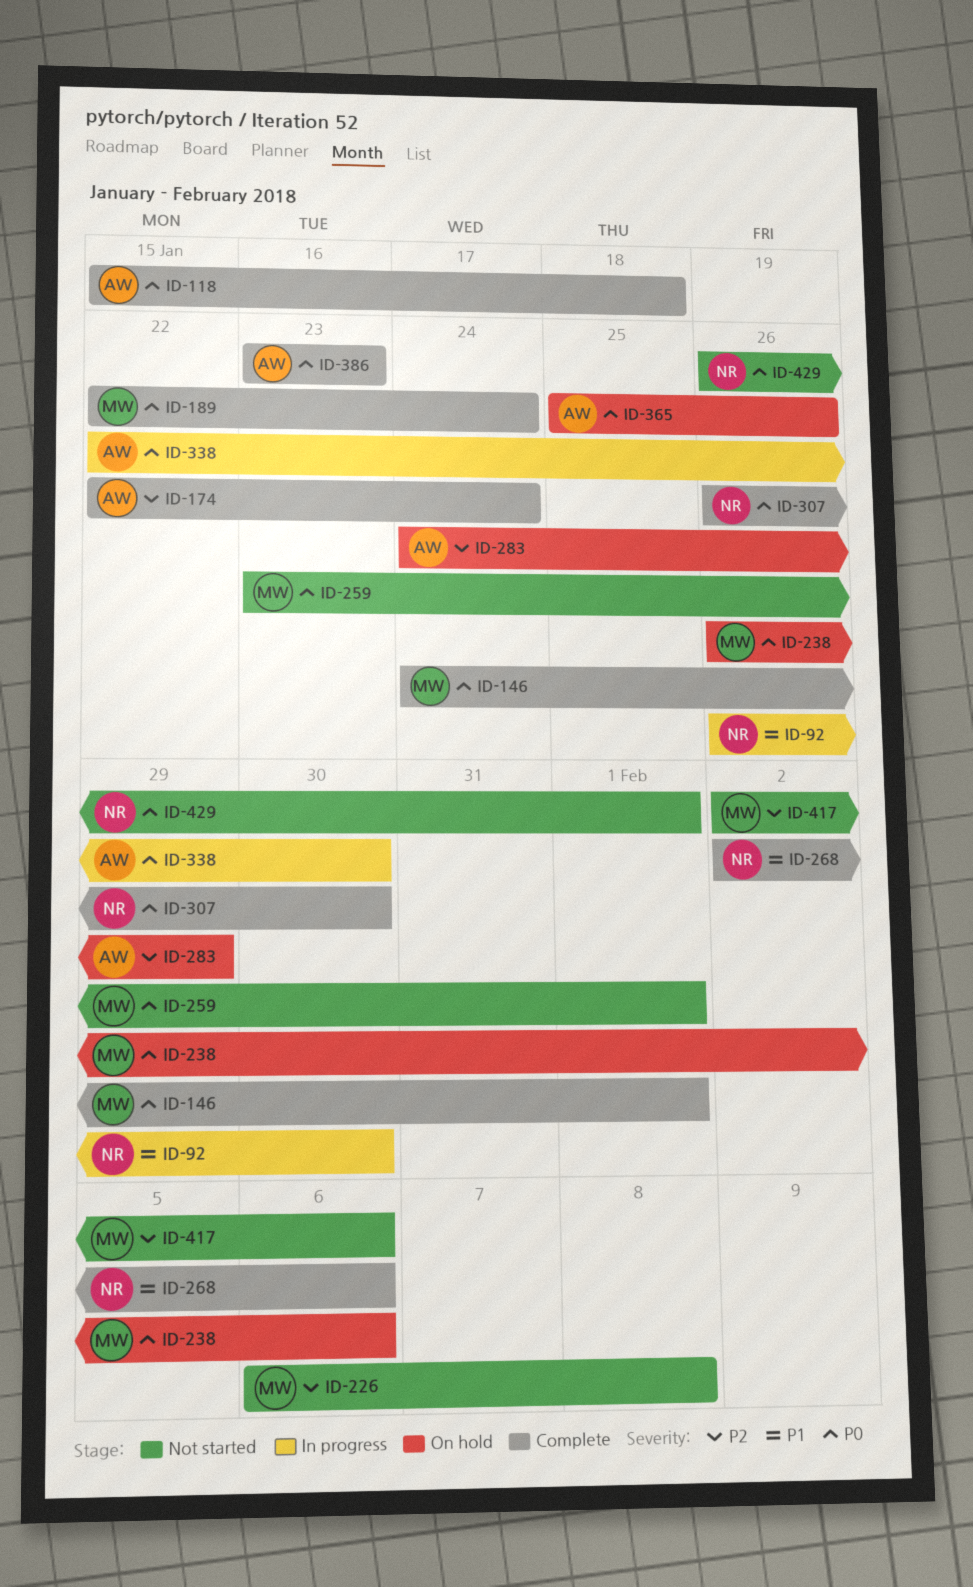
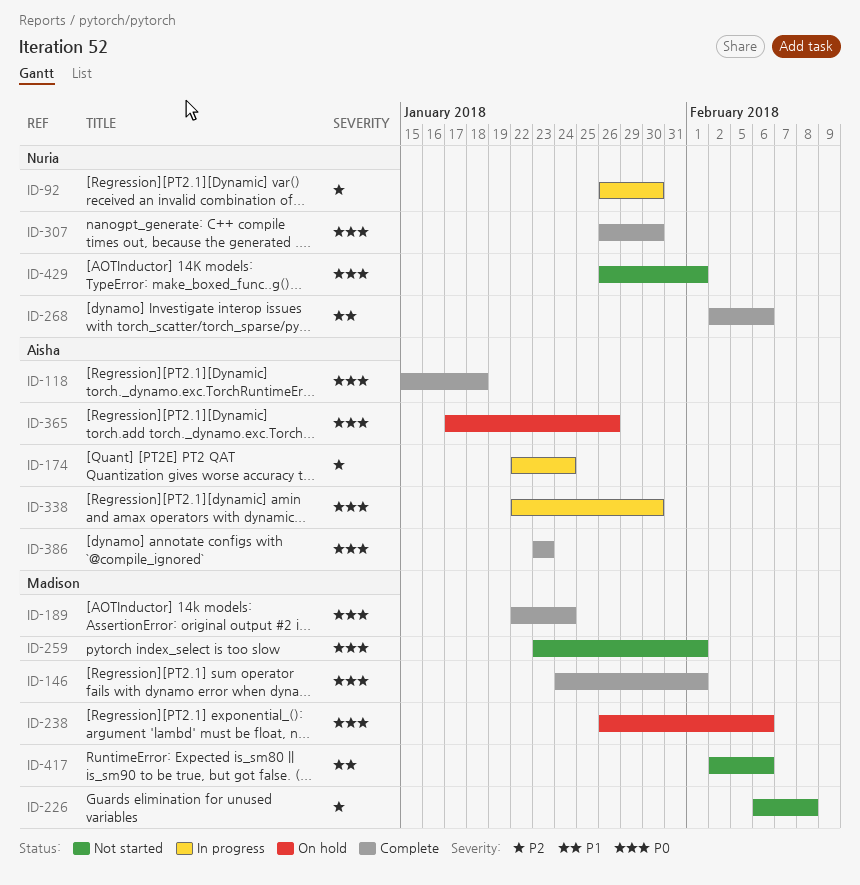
ID-92, priority: P1 -> P2
ID-174, status: Complete -> In progress
ID-283: present -> none
ID-365, start: Jan 25 -> Jan 17
ID-417, priority: P2 -> P1

